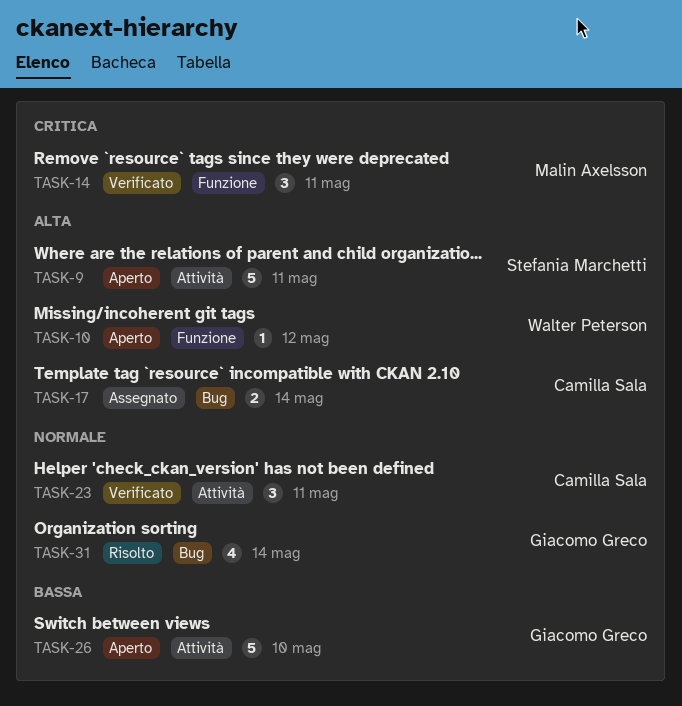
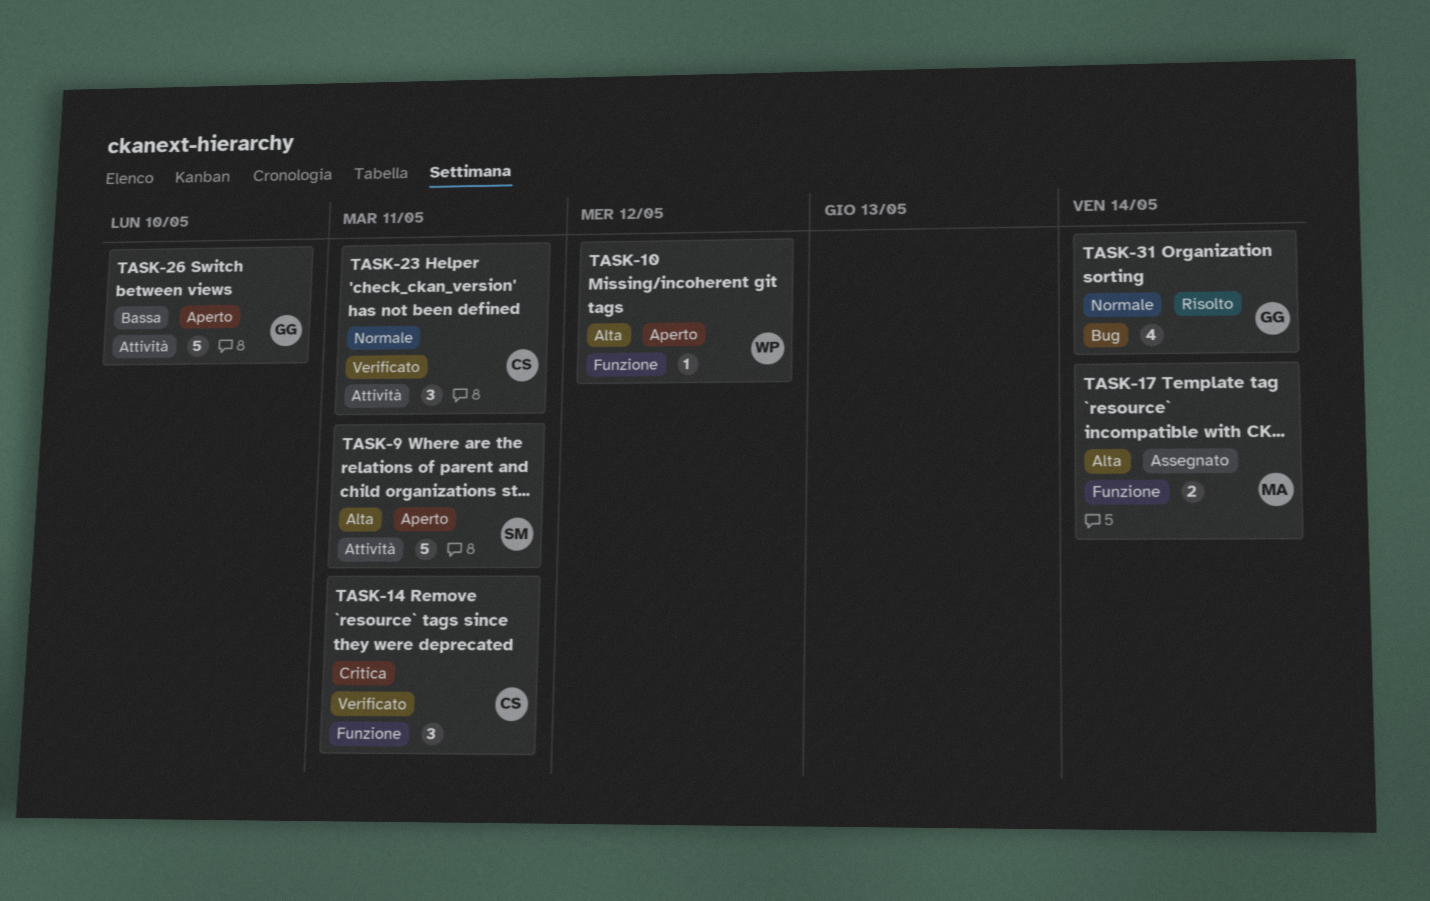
TASK-14, owner: Malin Axelsson -> Camilla Sala
TASK-17, owner: Camilla Sala -> Malin Axelsson
TASK-17, label: Bug -> Funzione

